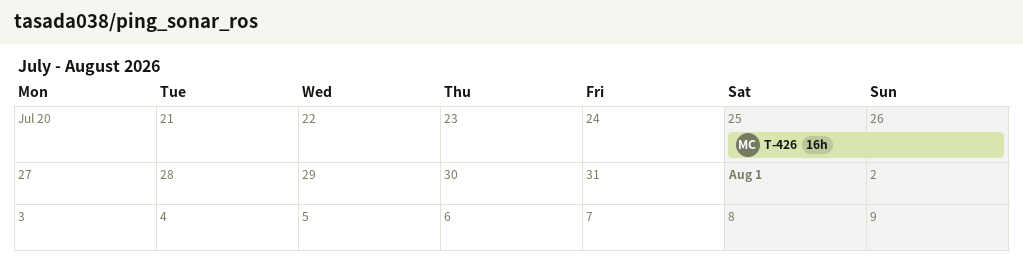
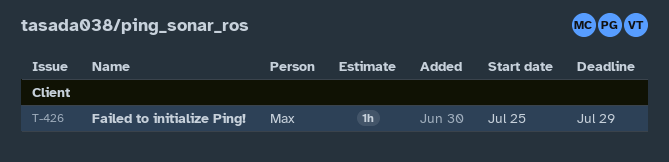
T-426, estimate: 16h -> 1h
T-426, due: Jul 26 -> Jul 29

